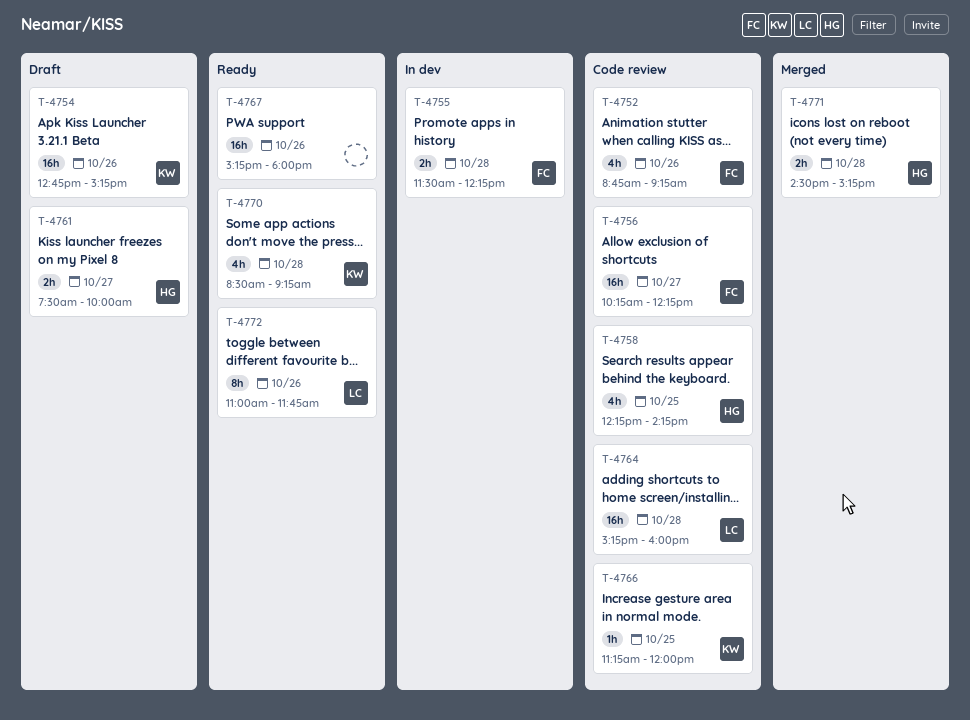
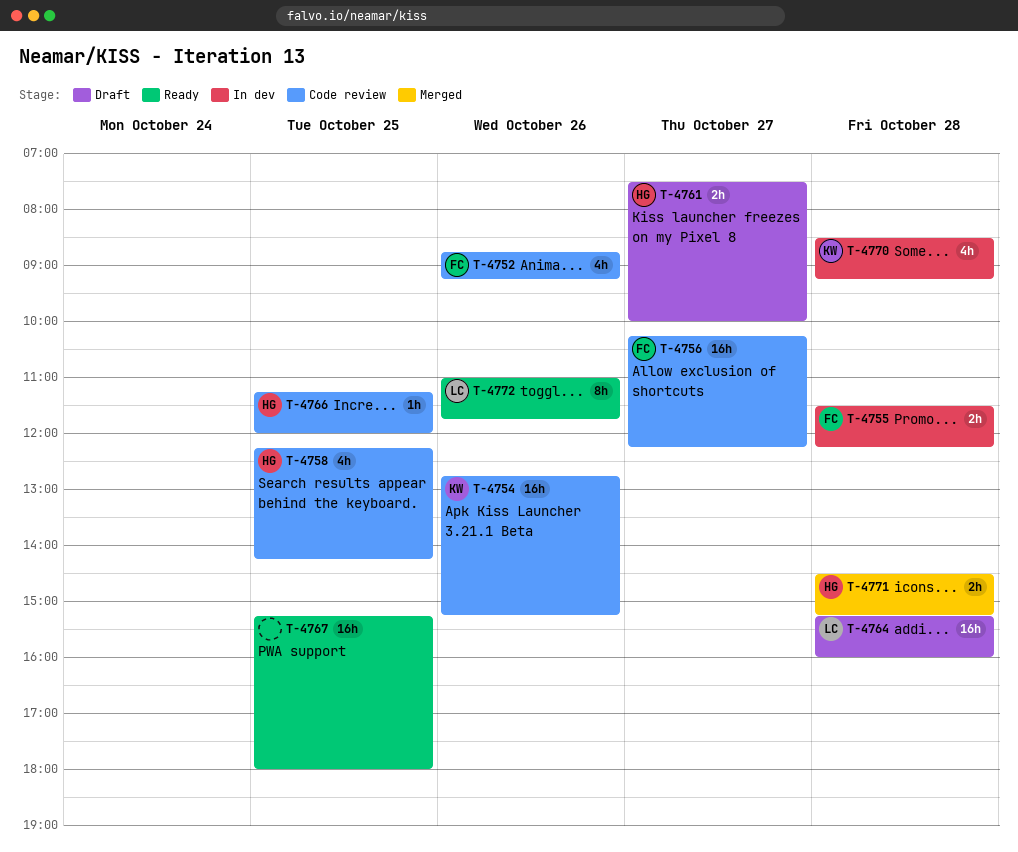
T-4754, status: Draft -> Code review
T-4764, status: Code review -> Draft
T-4766, owner: KW -> HG
T-4767, day: Oct 26 -> Oct 25
T-4770, status: Ready -> In dev

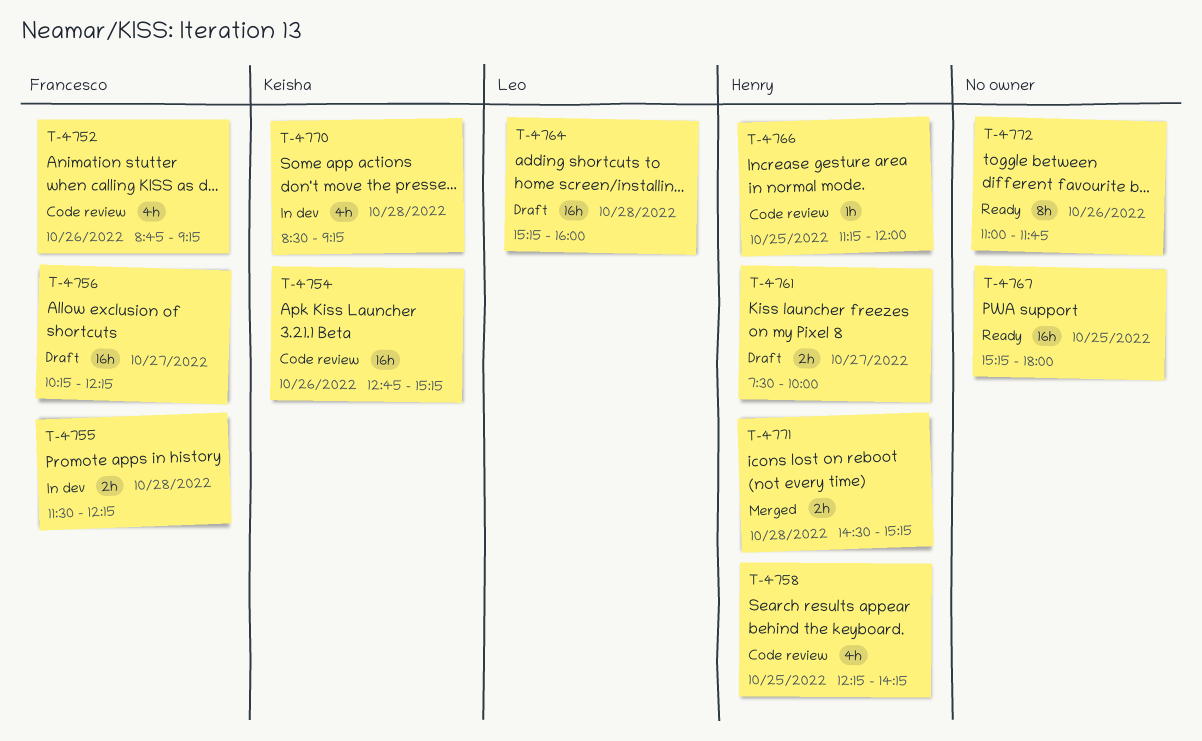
T-4756, status: Code review -> Draft
T-4772, owner: Leo -> none

